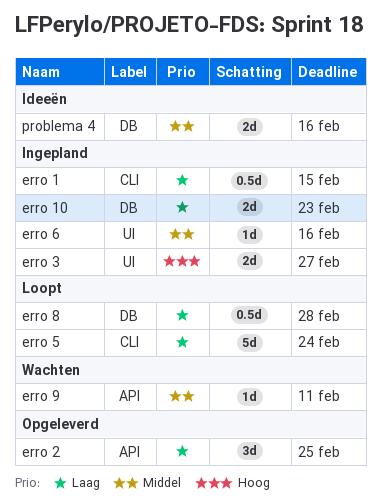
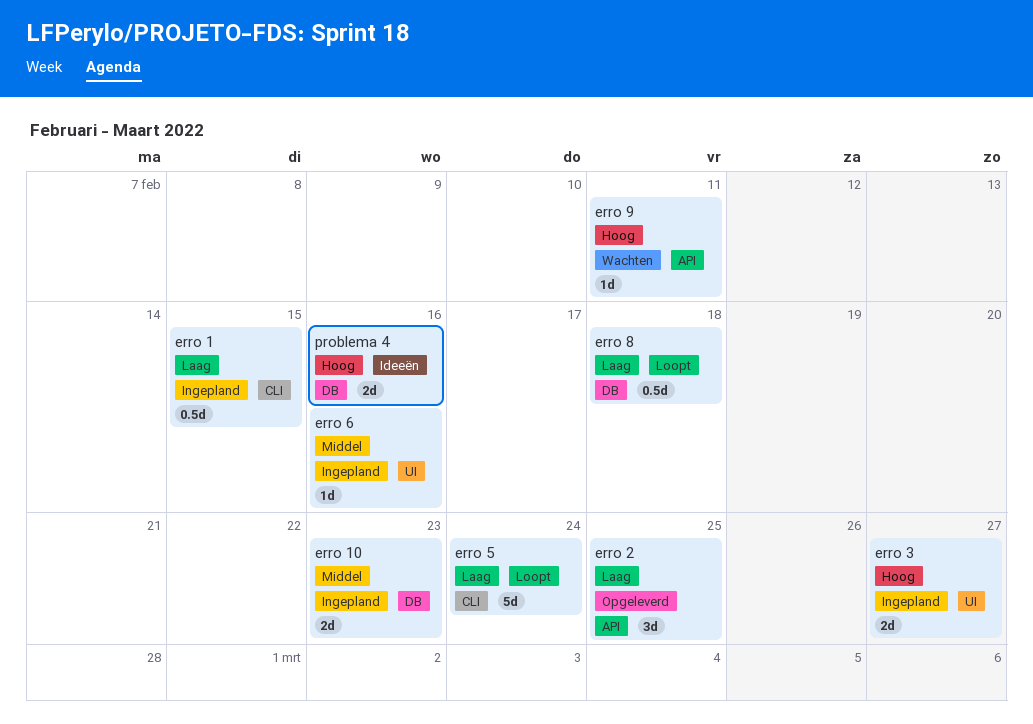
erro 10, priority: Laag -> Middel
erro 8, due: Feb 28 -> Feb 18
erro 9, priority: Middel -> Hoog
problema 4, priority: Middel -> Hoog

